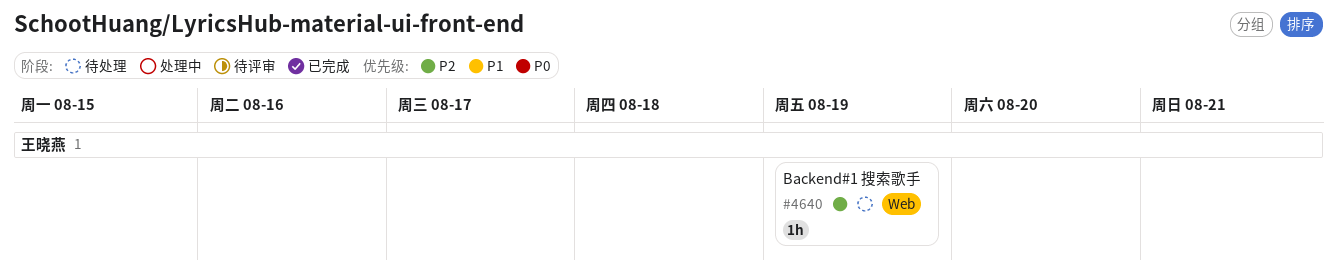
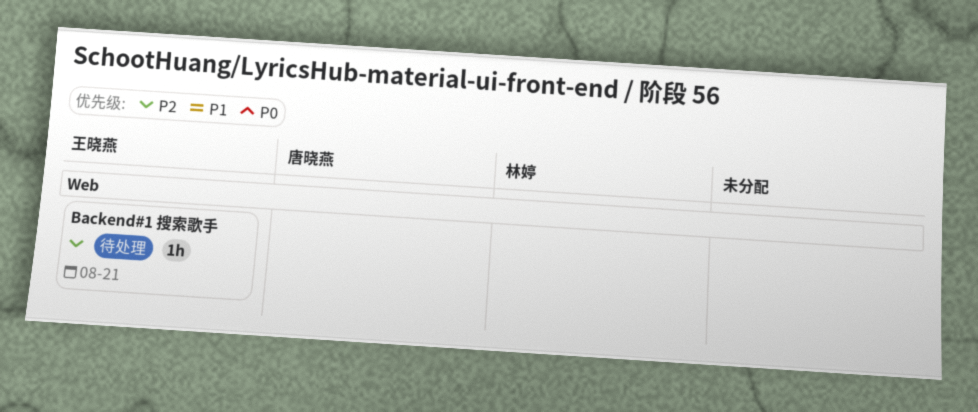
Backend#1 搜索歌手, due: Aug 19 -> Aug 21

